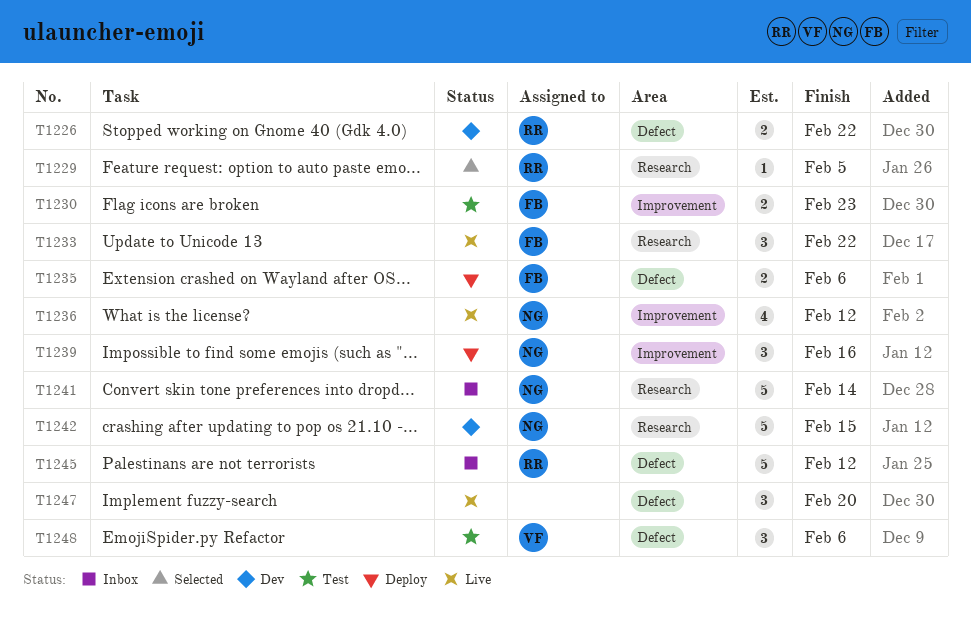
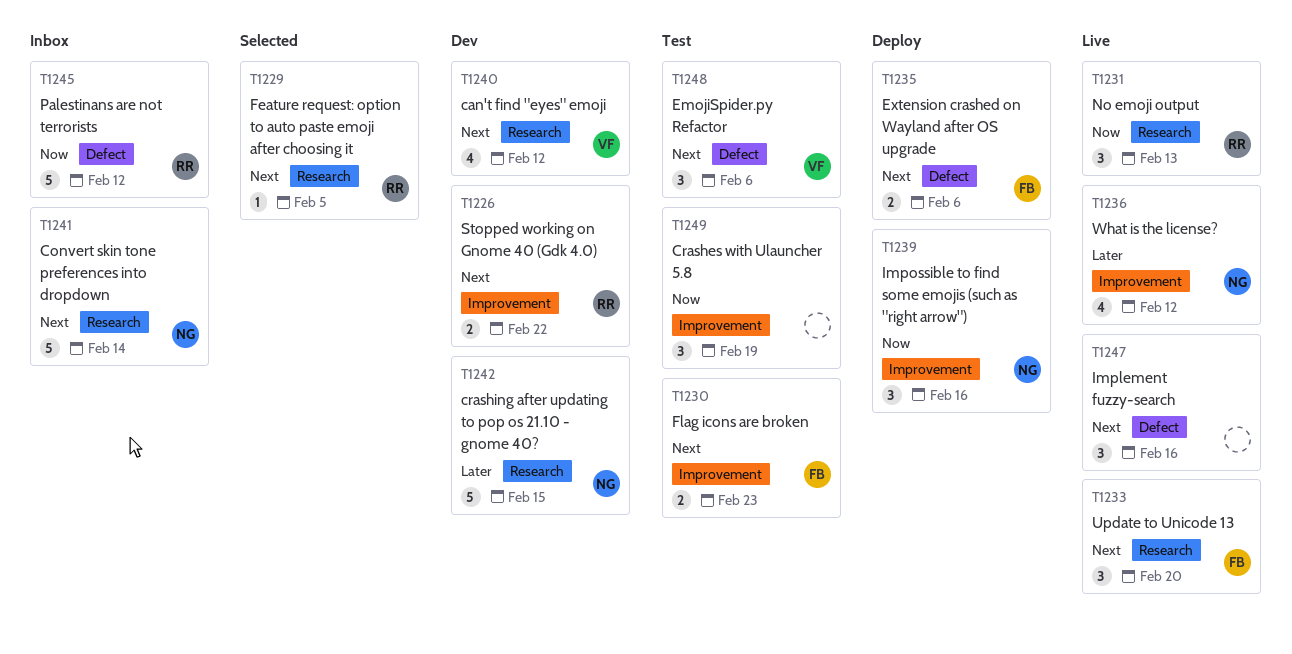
T1226, label: Defect -> Improvement
T1231: none -> present
T1233, due: Feb 22 -> Feb 20
T1240: none -> present
T1247, due: Feb 20 -> Feb 16
T1249: none -> present

